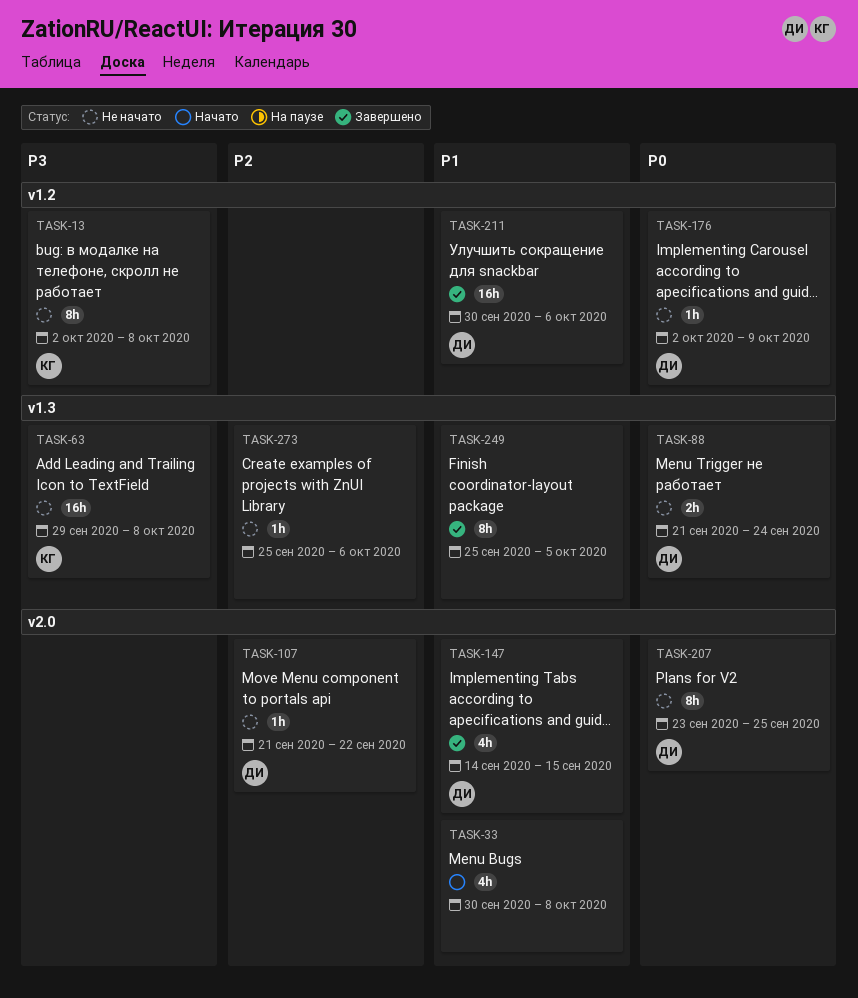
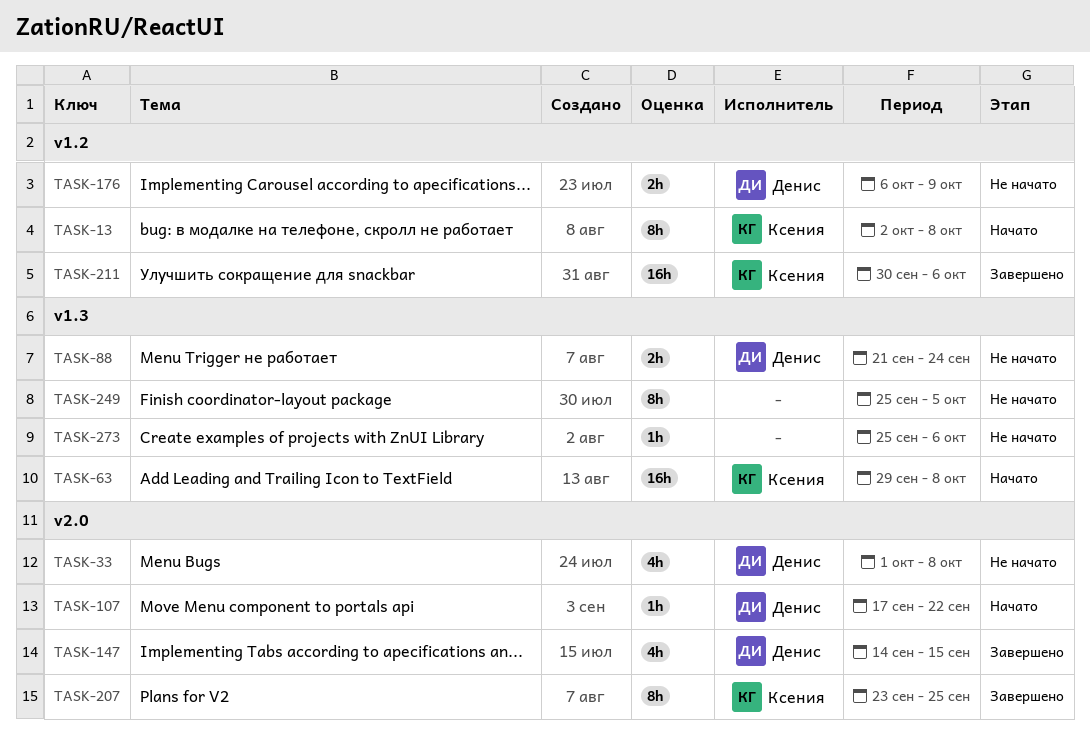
TASK-13, status: Не начато -> Начато
TASK-33, status: Начато -> Не начато
TASK-33, owner: none -> Денис
TASK-33, start: Sep 30 -> Oct 1
TASK-63, status: Не начато -> Начато
TASK-107, status: Не начато -> Начато
TASK-107, start: Sep 21 -> Sep 17
TASK-176, estimate: 1h -> 2h
TASK-176, start: Oct 2 -> Oct 6
TASK-207, status: Не начато -> Завершено
TASK-207, owner: Денис -> Ксения
TASK-211, owner: Денис -> Ксения
TASK-249, status: Завершено -> Не начато

